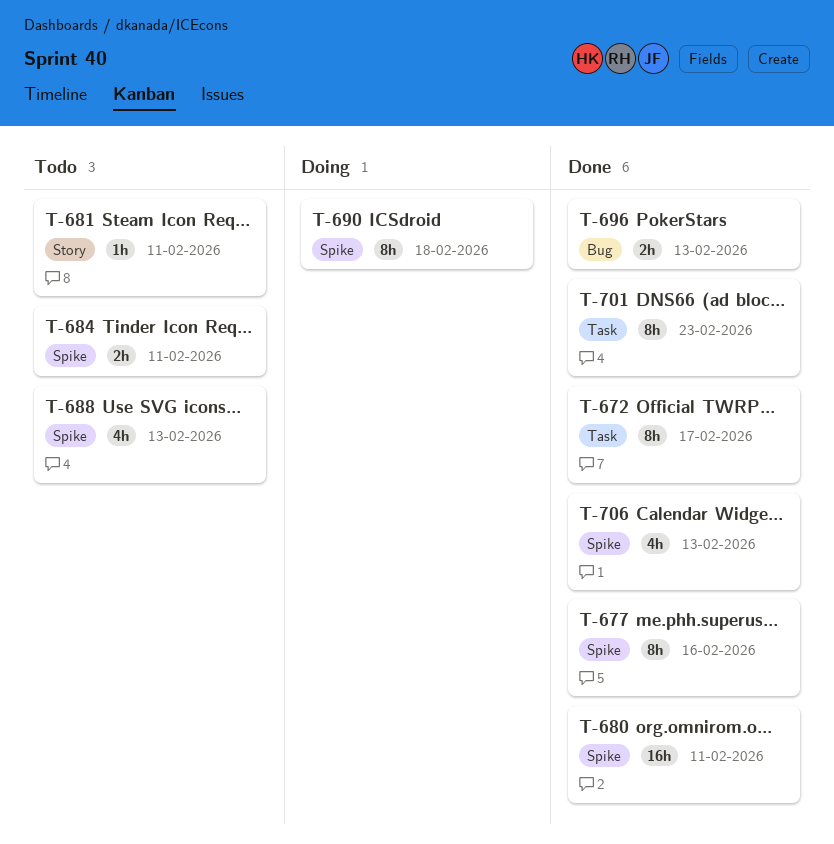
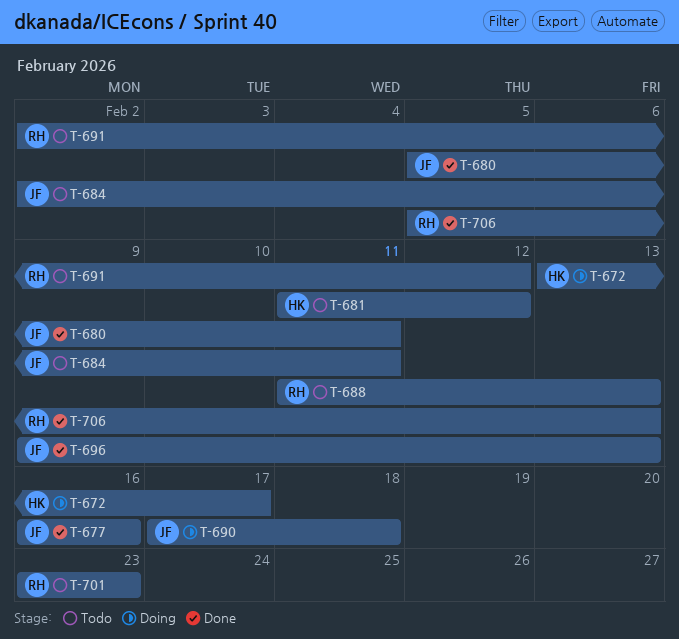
T-672, status: Done -> Doing
T-681, due: Feb 11 -> Feb 12
T-691: none -> present
T-701, status: Done -> Todo

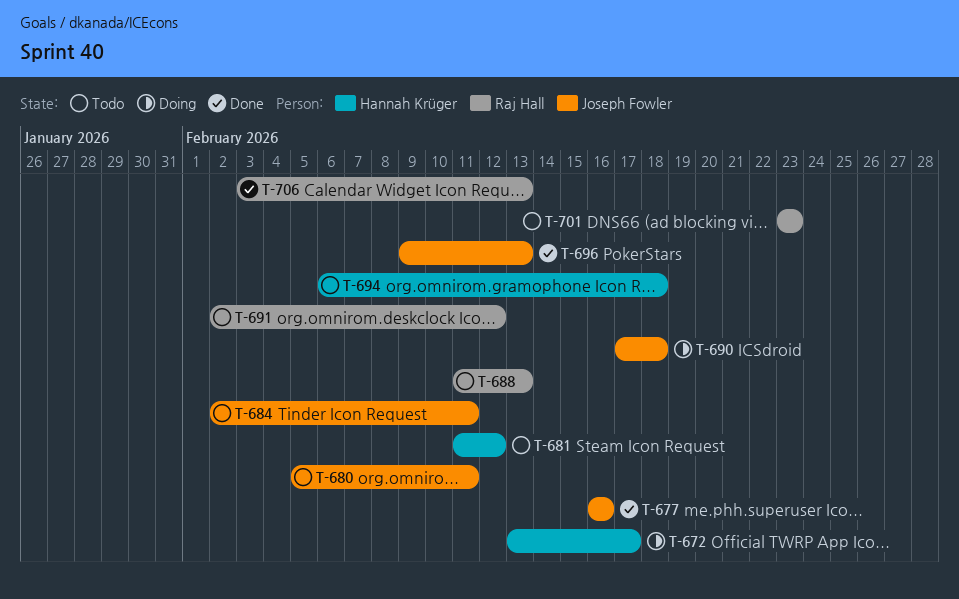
T-680, status: Done -> Todo
T-694: none -> present
T-706, start: Feb 5 -> Feb 3

